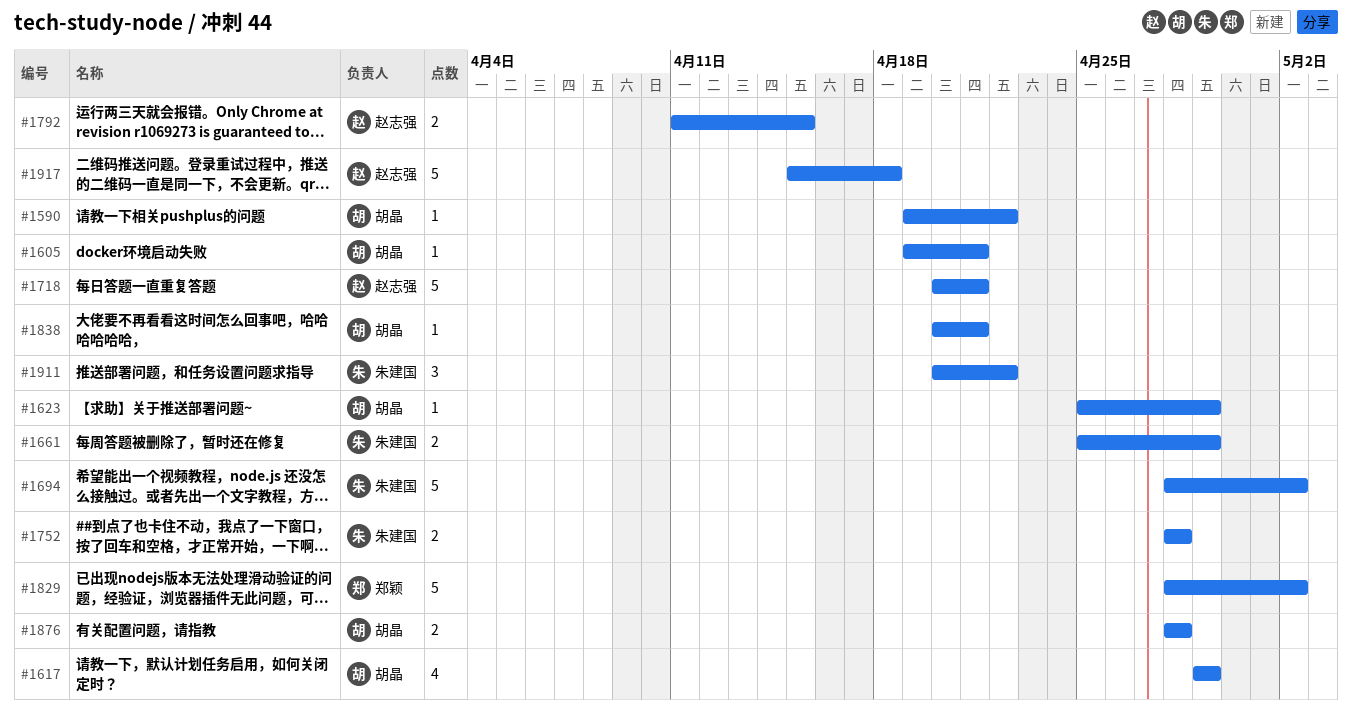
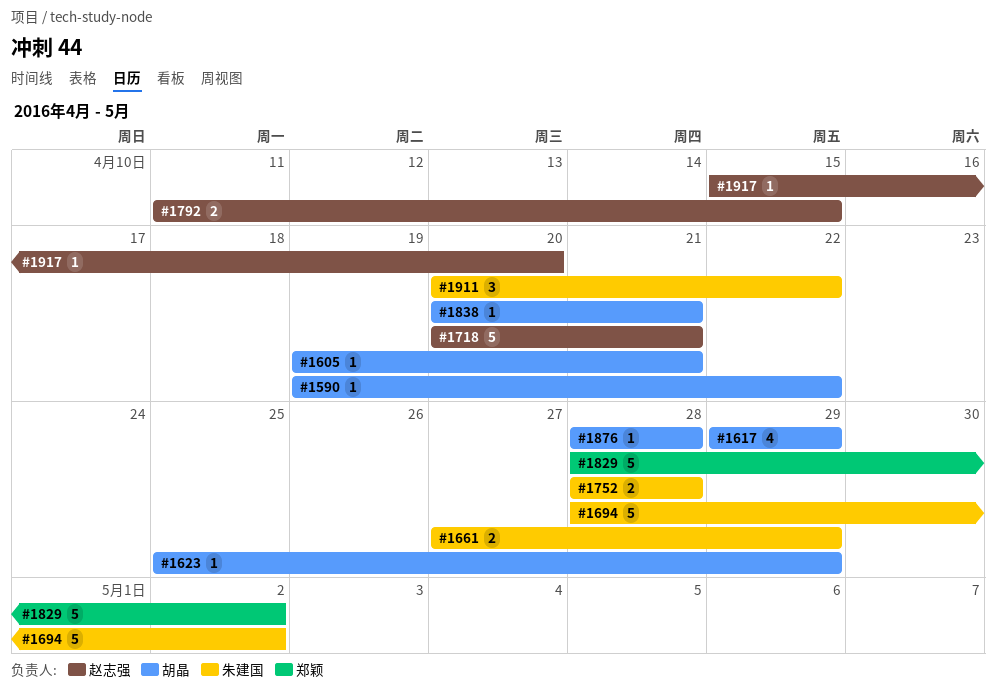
#1661, start: Apr 25 -> Apr 27
#1876, estimate: 2 -> 1
#1917, estimate: 5 -> 1
#1917, due: Apr 18 -> Apr 20

